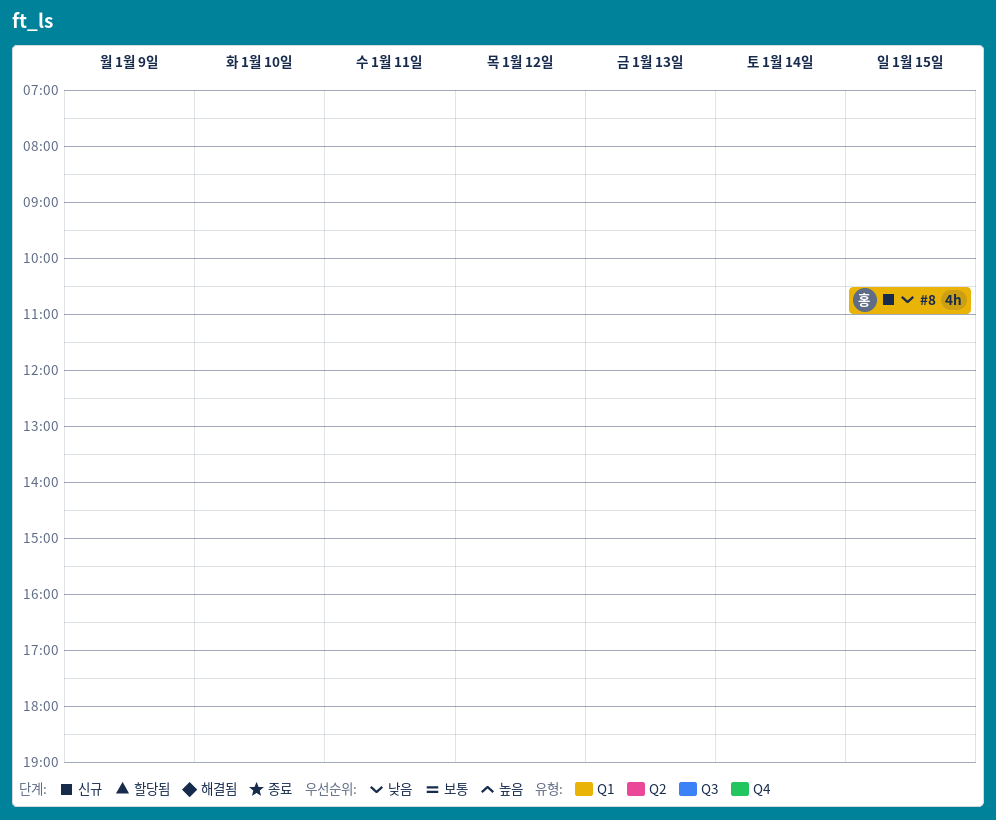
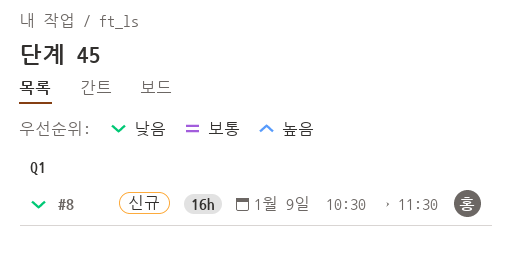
#8, estimate: 4h -> 16h
#8, day: Jan 15 -> Jan 9
#8, ends: 11:00 -> 11:30

